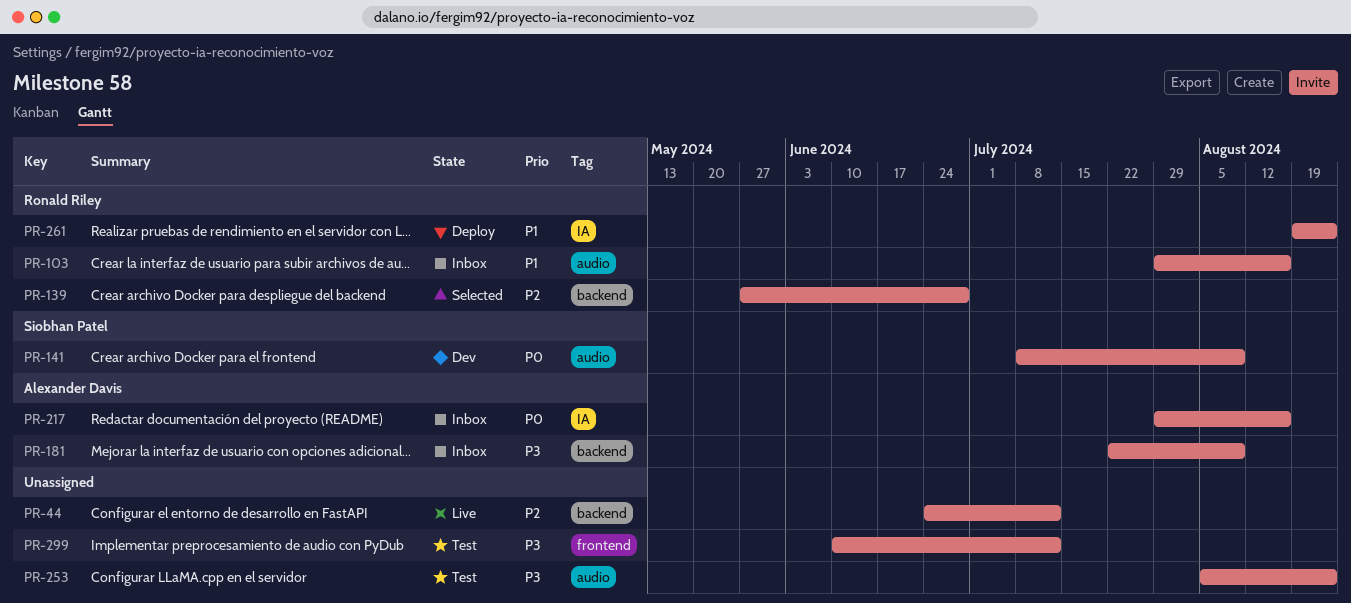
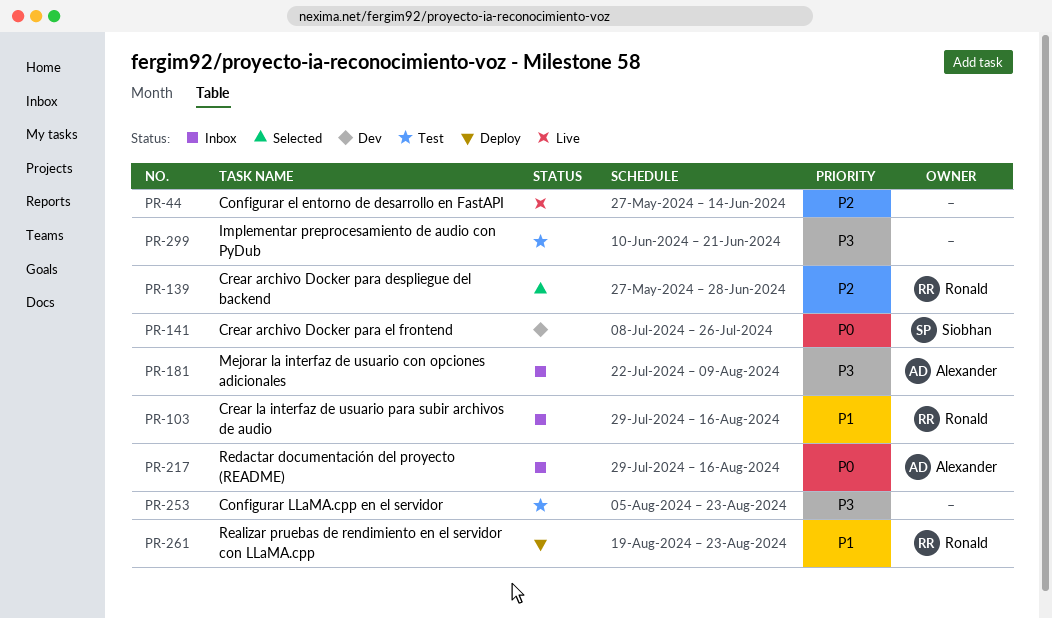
PR-44, start: Jun 24 -> May 27
PR-44, due: Jul 12 -> Jun 14
PR-141, due: Aug 9 -> Jul 26
PR-299, due: Jul 12 -> Jun 21

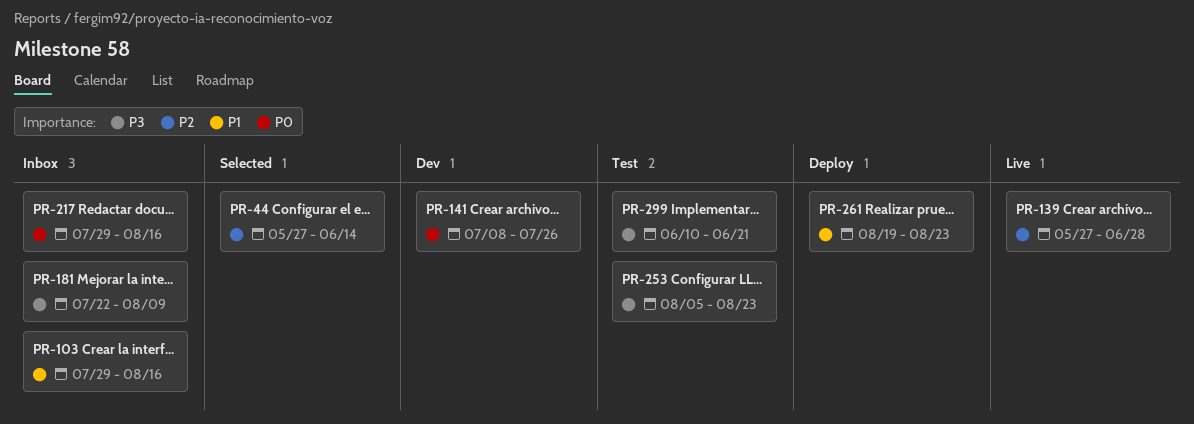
PR-44, status: Live -> Selected
PR-139, status: Selected -> Live

